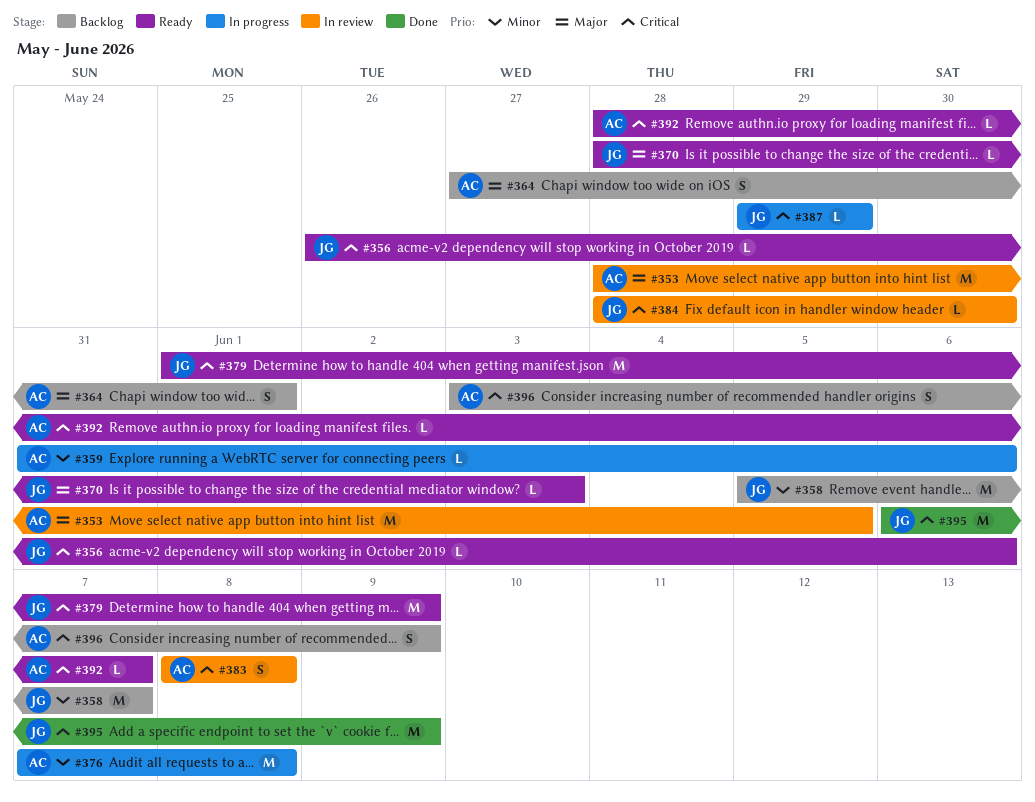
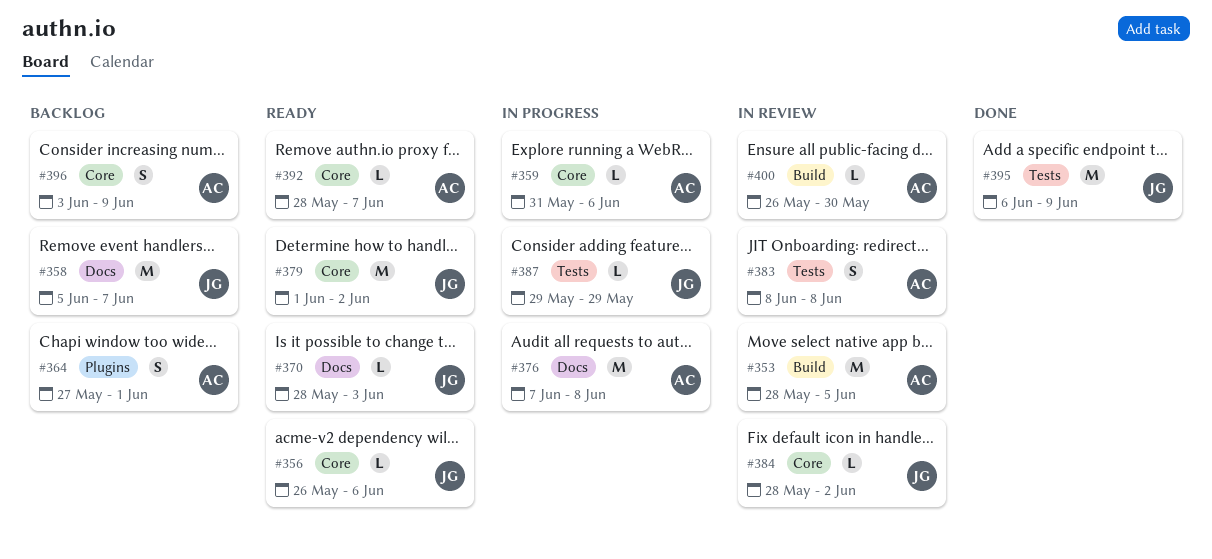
#379, due: Jun 9 -> Jun 2
#384, due: May 30 -> Jun 2
#400: none -> present

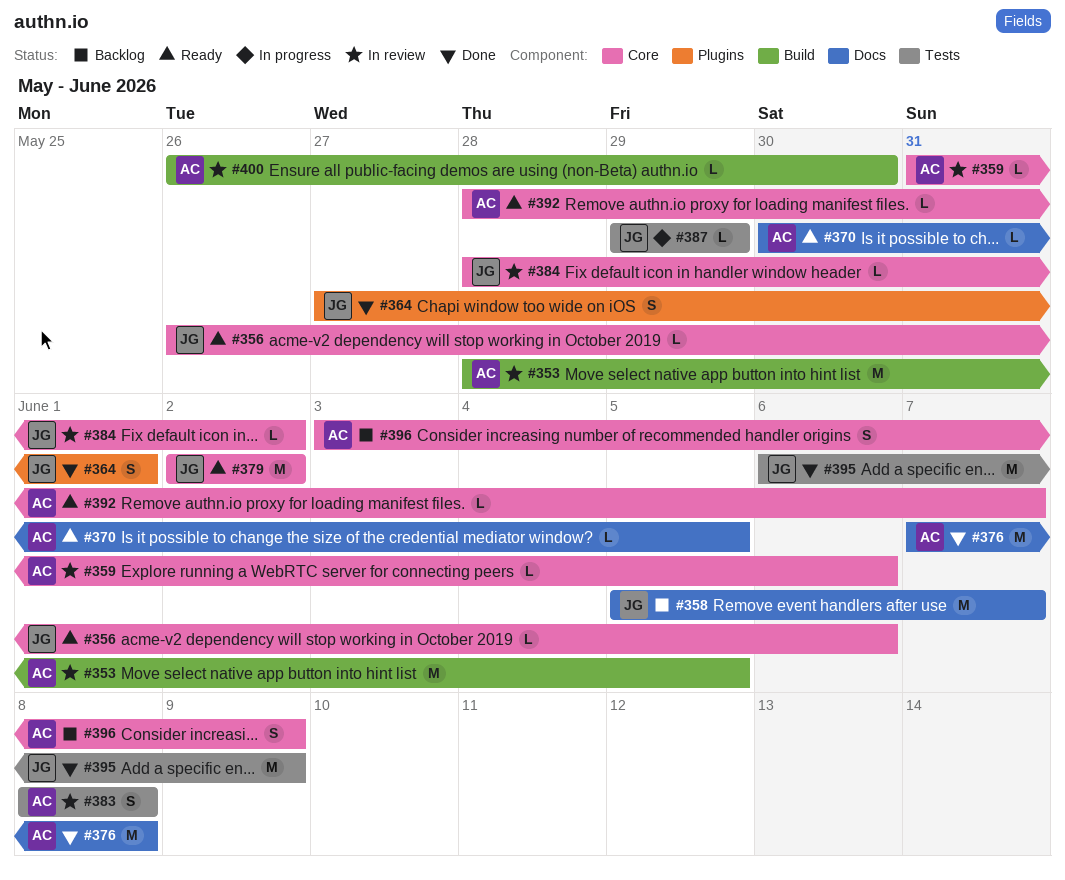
#359, status: In progress -> In review
#364, status: Backlog -> Done
#364, owner: AC -> JG
#370, owner: JG -> AC
#370, start: May 28 -> May 30
#370, due: Jun 3 -> Jun 5
#376, status: In progress -> Done
#379, start: Jun 1 -> Jun 2

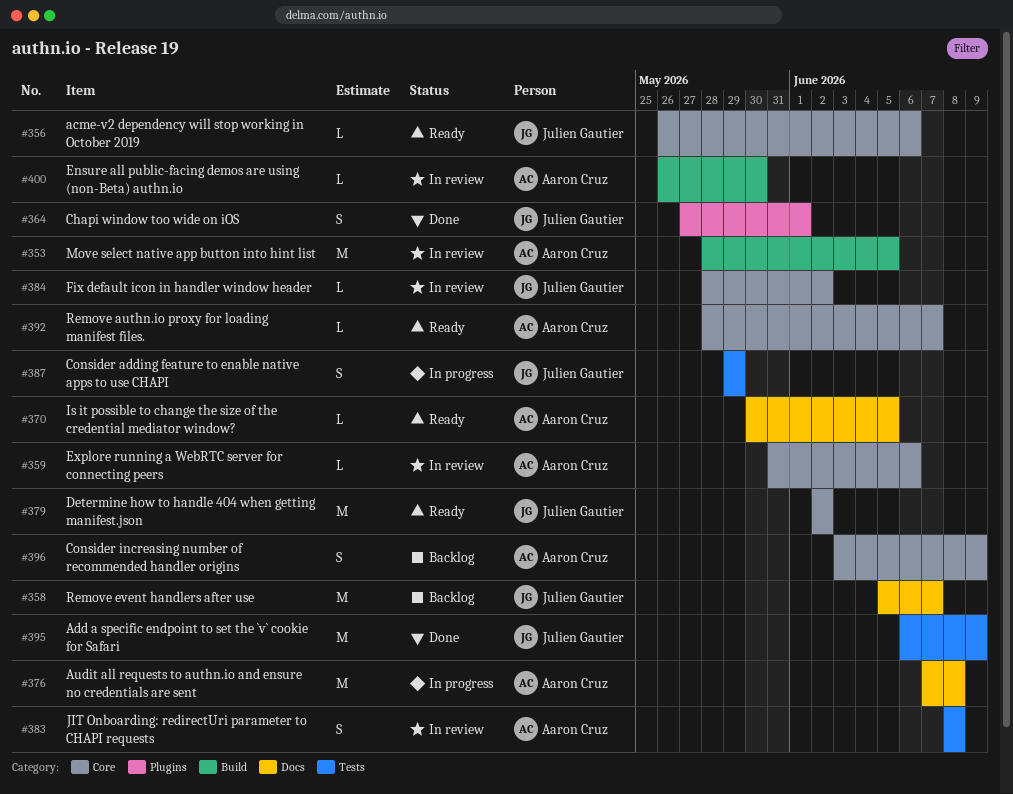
#376, status: Done -> In progress
#387, estimate: L -> S

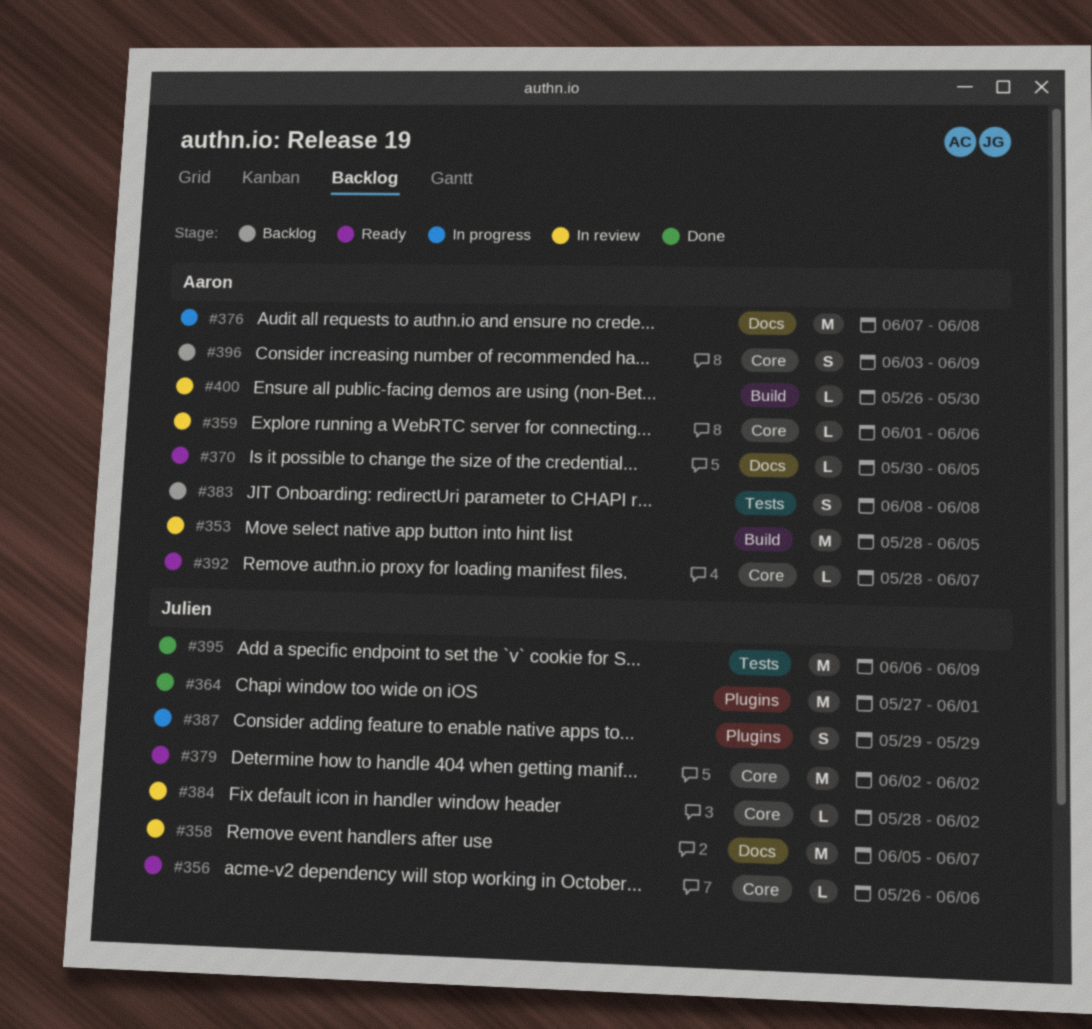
#358, status: Backlog -> In review
#359, start: May 31 -> Jun 1
#364, estimate: S -> M
#383, status: In review -> Backlog
#387, label: Tests -> Plugins

